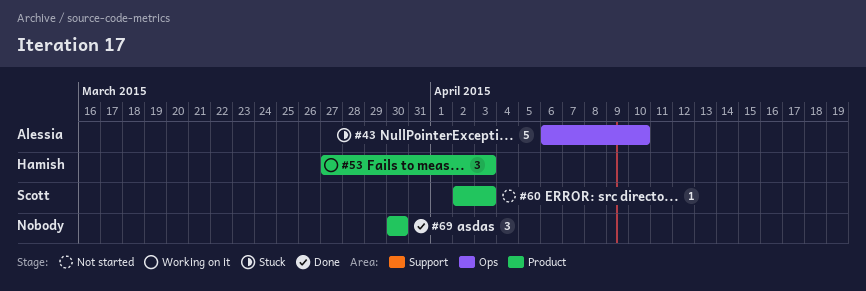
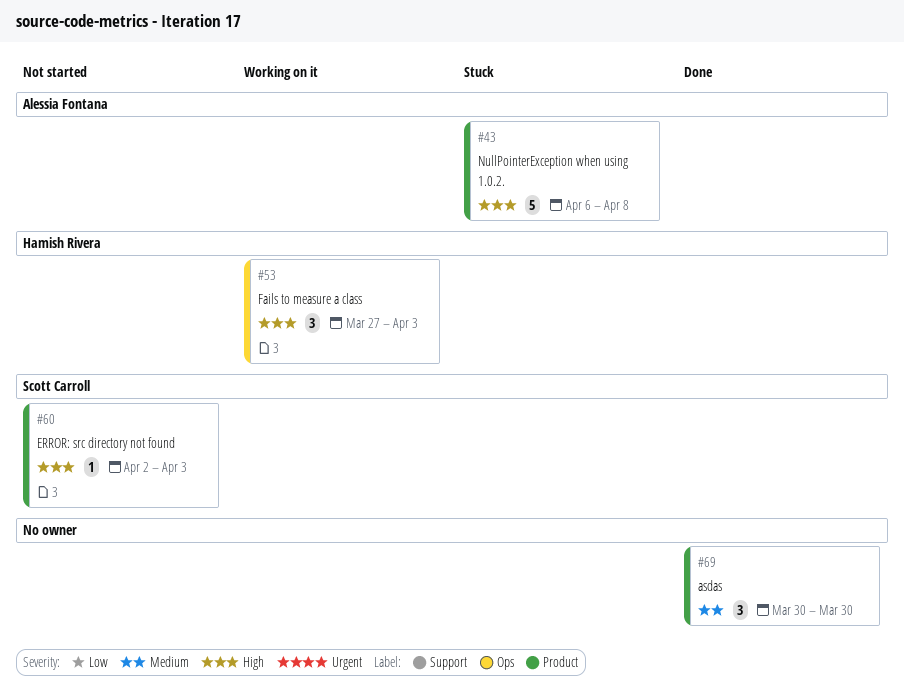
#43, label: Ops -> Product
#43, due: Apr 10 -> Apr 8
#53, label: Product -> Ops

